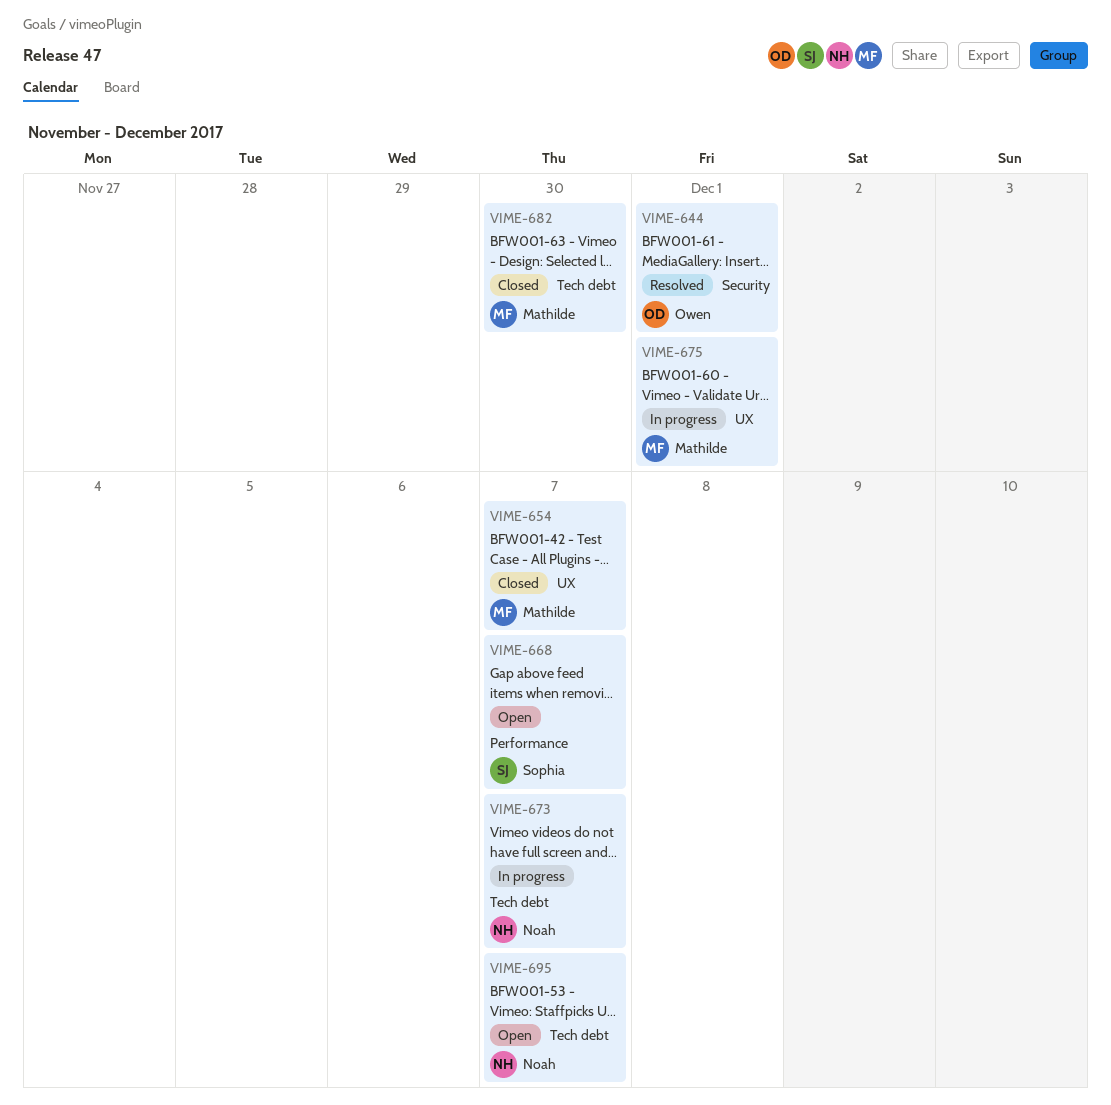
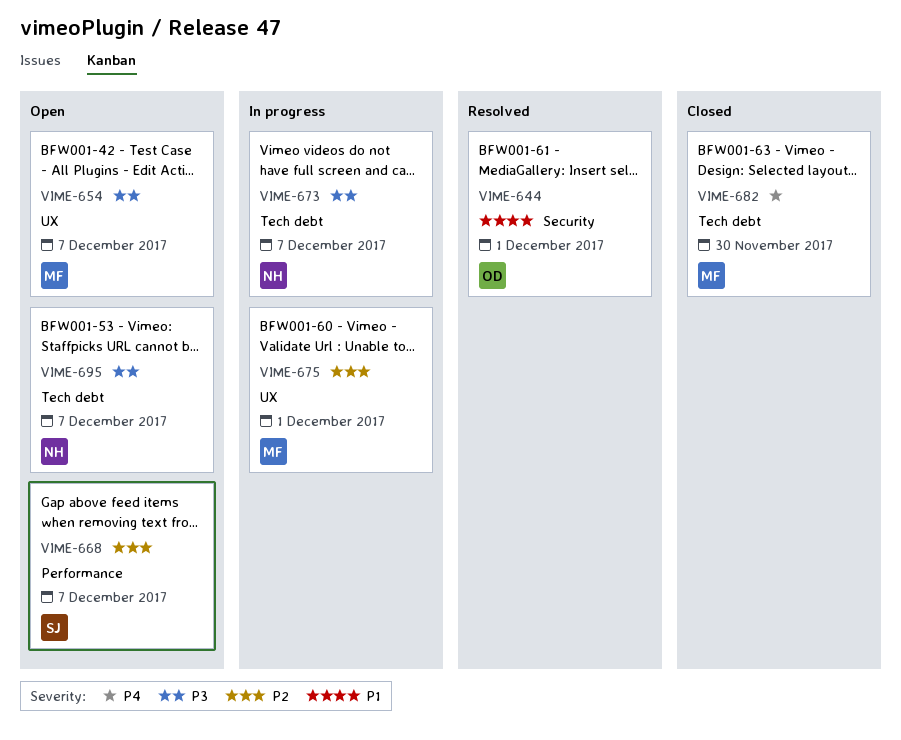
VIME-654, status: Closed -> Open

